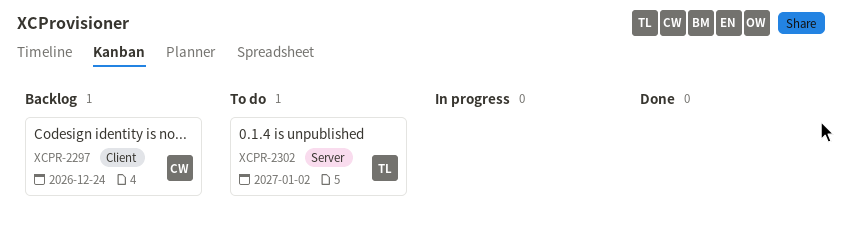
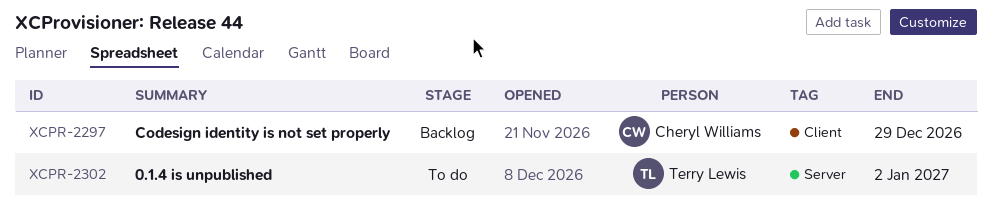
XCPR-2297, due: Dec 24 -> Dec 29

